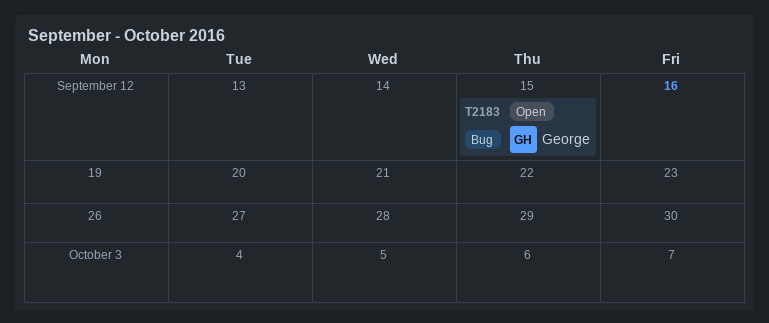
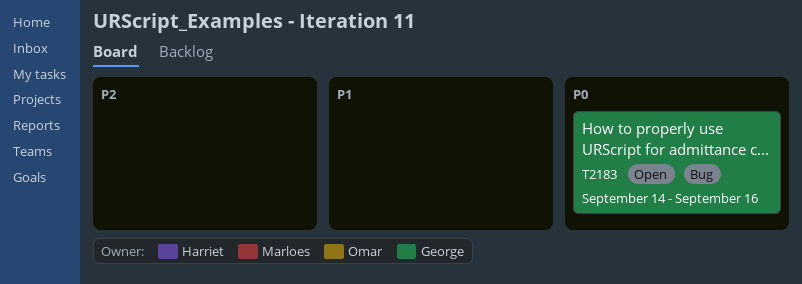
T2183, due: Sep 15 -> Sep 16

